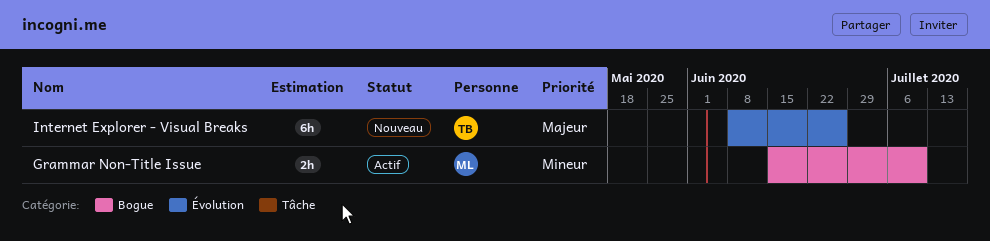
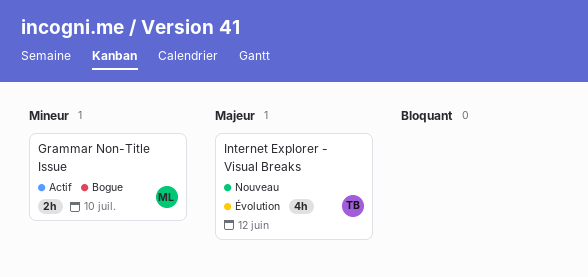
Internet Explorer - Visual Breaks, estimate: 6h -> 4h
Internet Explorer - Visual Breaks, due: Jun 26 -> Jun 12

